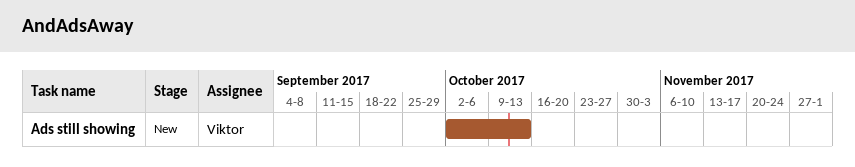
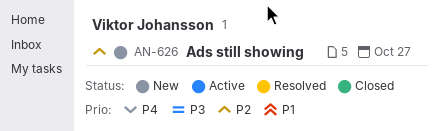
Ads still showing, due: Oct 13 -> Oct 27

